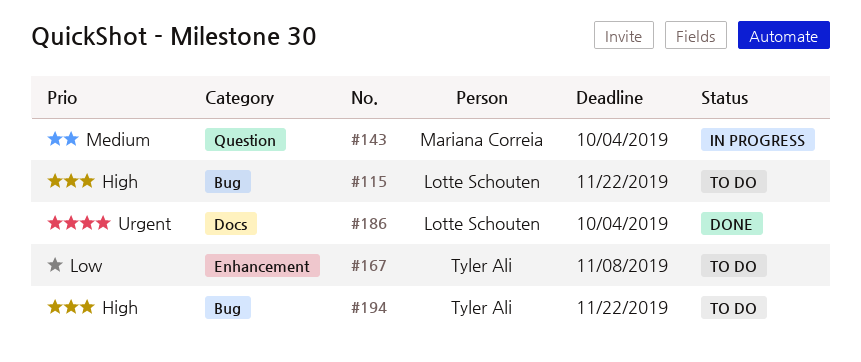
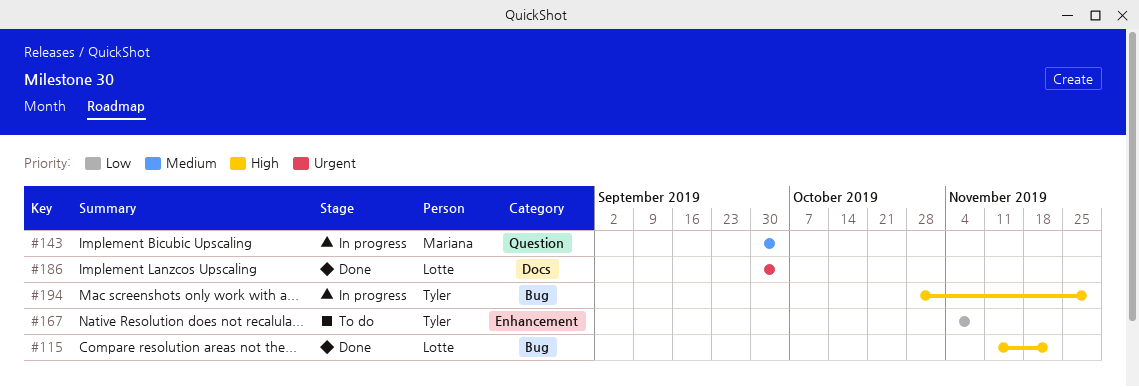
#115, status: To do -> Done
#194, status: To do -> In progress
#194, due: Nov 22 -> Nov 29

